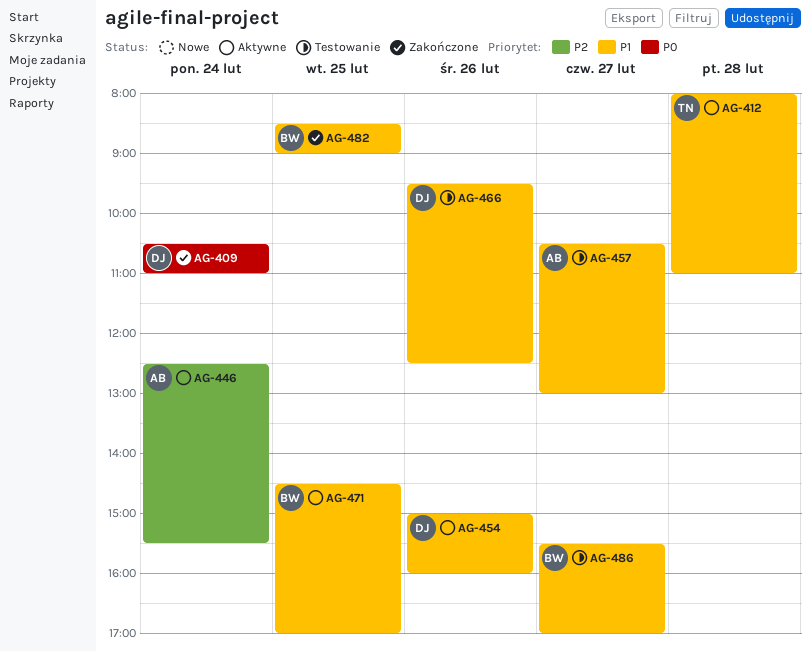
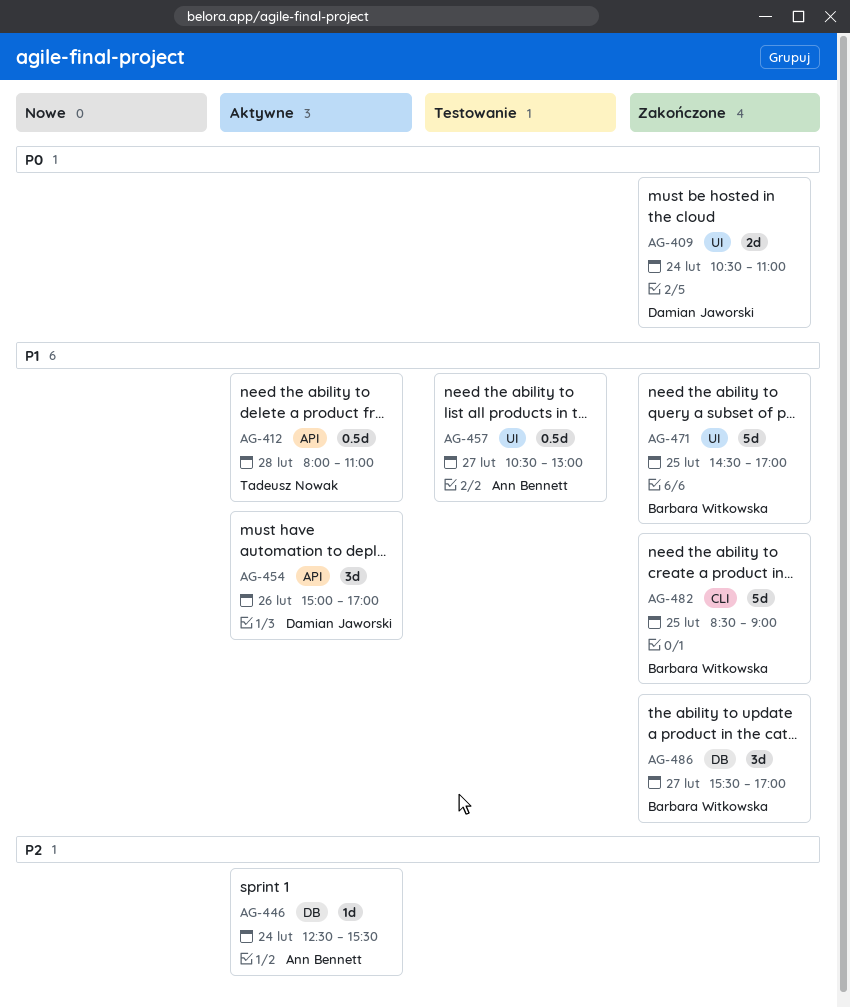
AG-454, ends: 16:00 -> 17:00
AG-466: present -> none
AG-471, status: Aktywne -> Zakończone
AG-486, status: Testowanie -> Zakończone

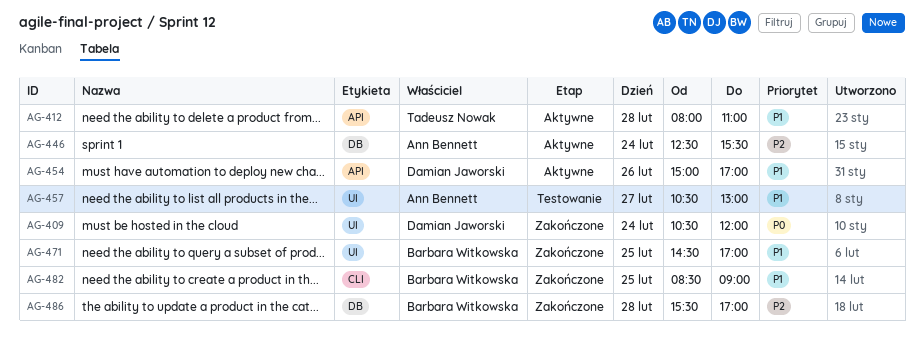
AG-409, ends: 11:00 -> 12:00
AG-486, priority: P1 -> P2
AG-486, day: Feb 27 -> Feb 28

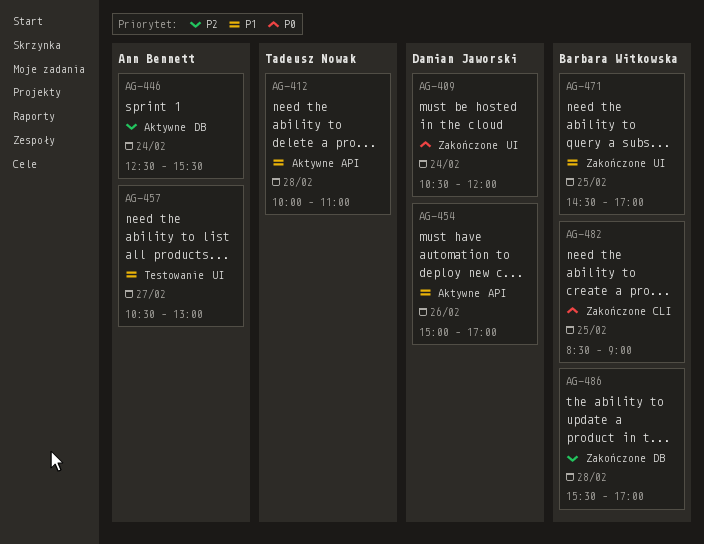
AG-412, begins: 08:00 -> 10:00
AG-482, priority: P1 -> P0

